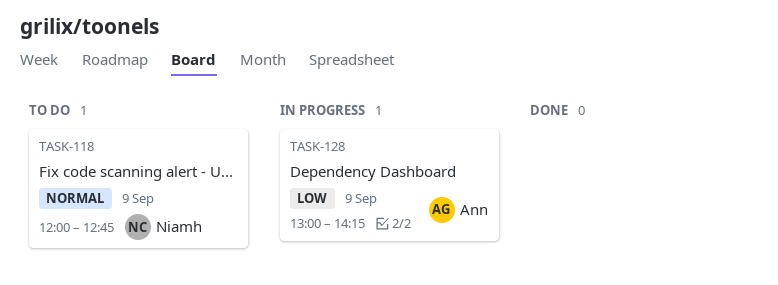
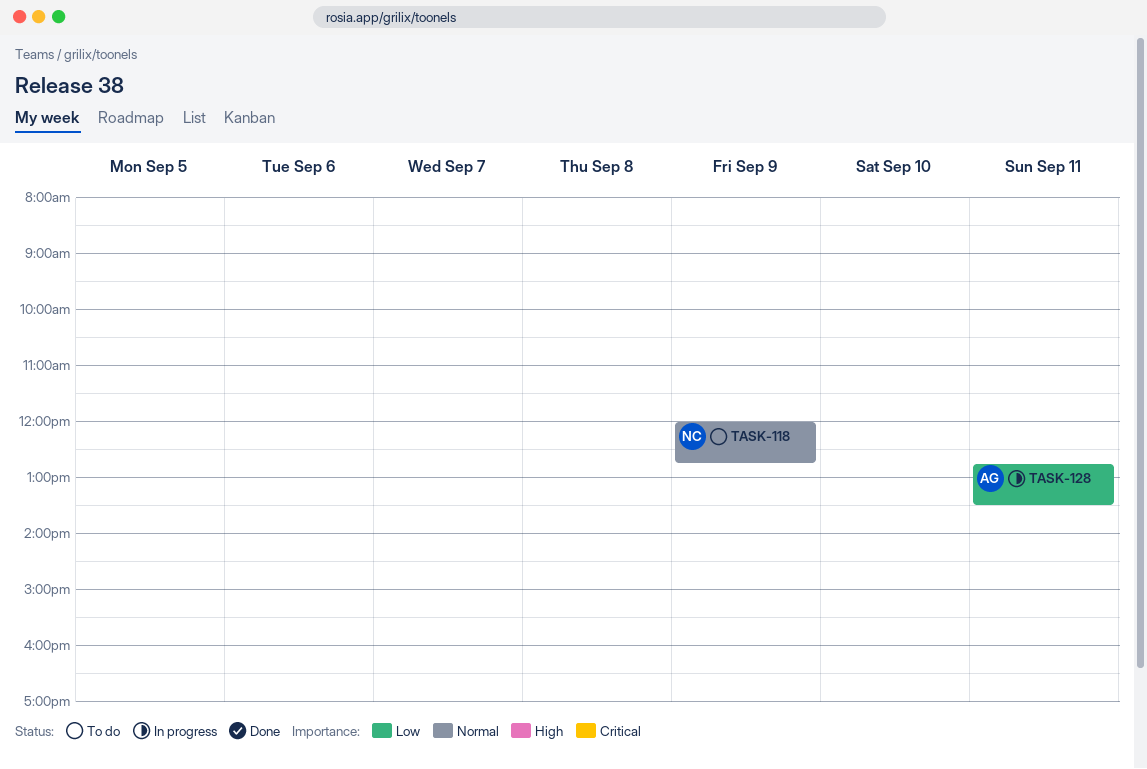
TASK-128, day: Sep 9 -> Sep 11
TASK-128, begins: 13:00 -> 12:45
TASK-128, ends: 14:15 -> 13:30

